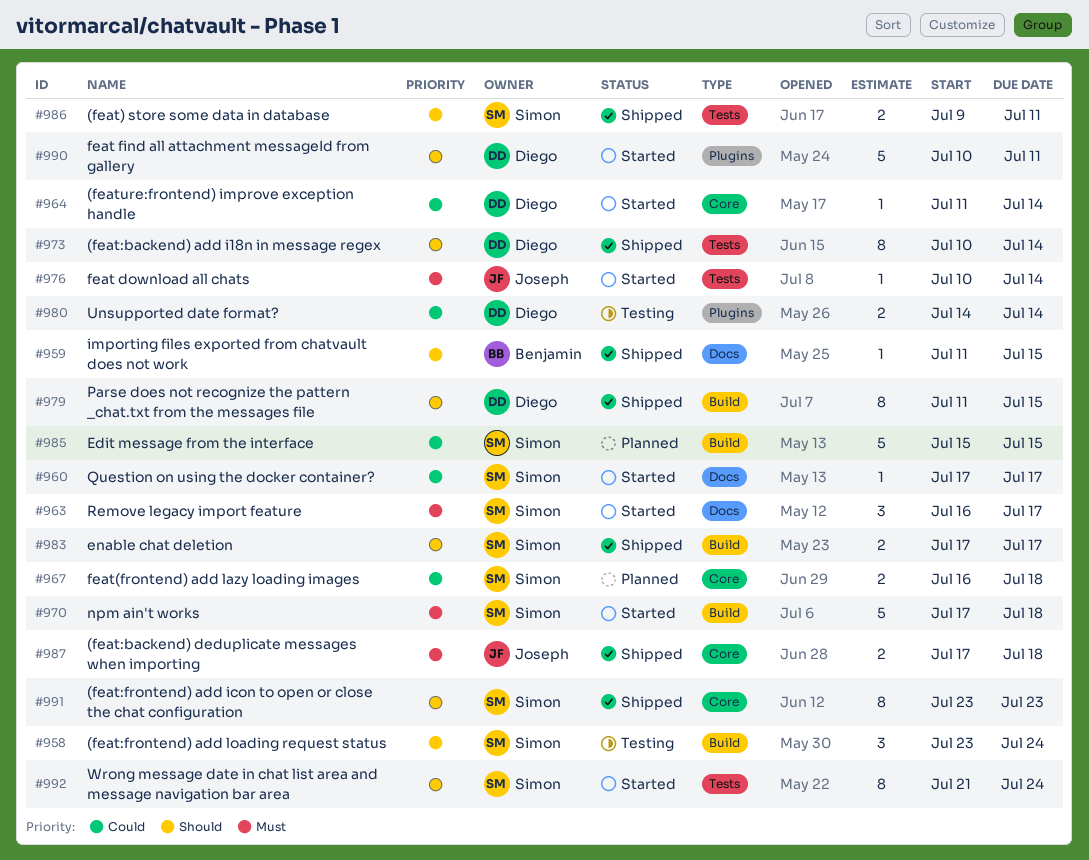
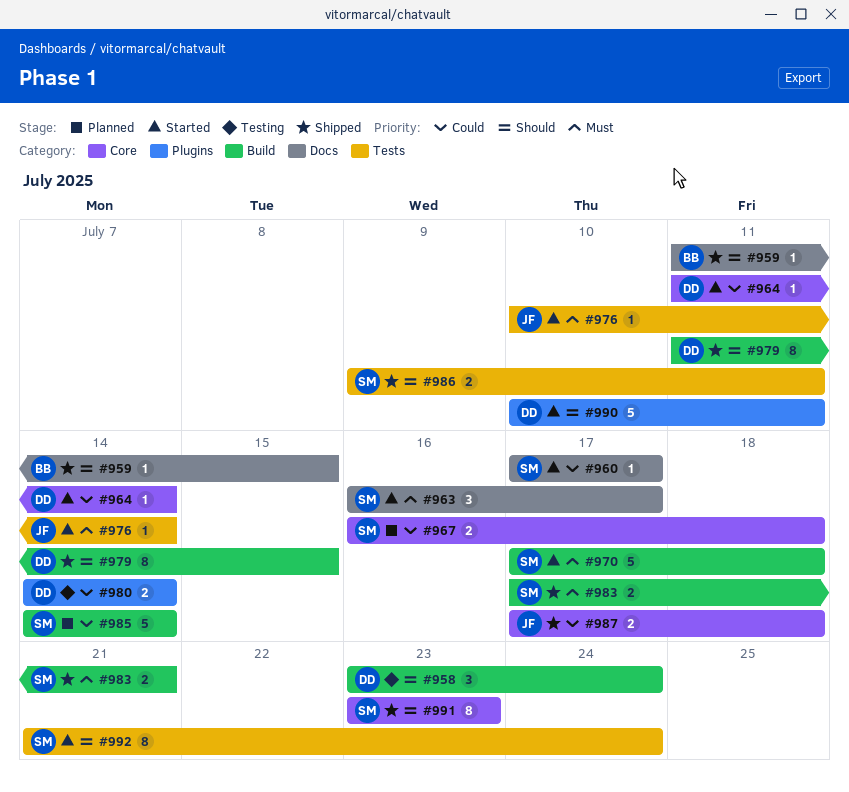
#958, owner: Simon -> Diego
#973: present -> none
#983, priority: Should -> Must
#983, due: Jul 17 -> Jul 21
#985, start: Jul 15 -> Jul 14
#985, due: Jul 15 -> Jul 14
#987, priority: Must -> Could

